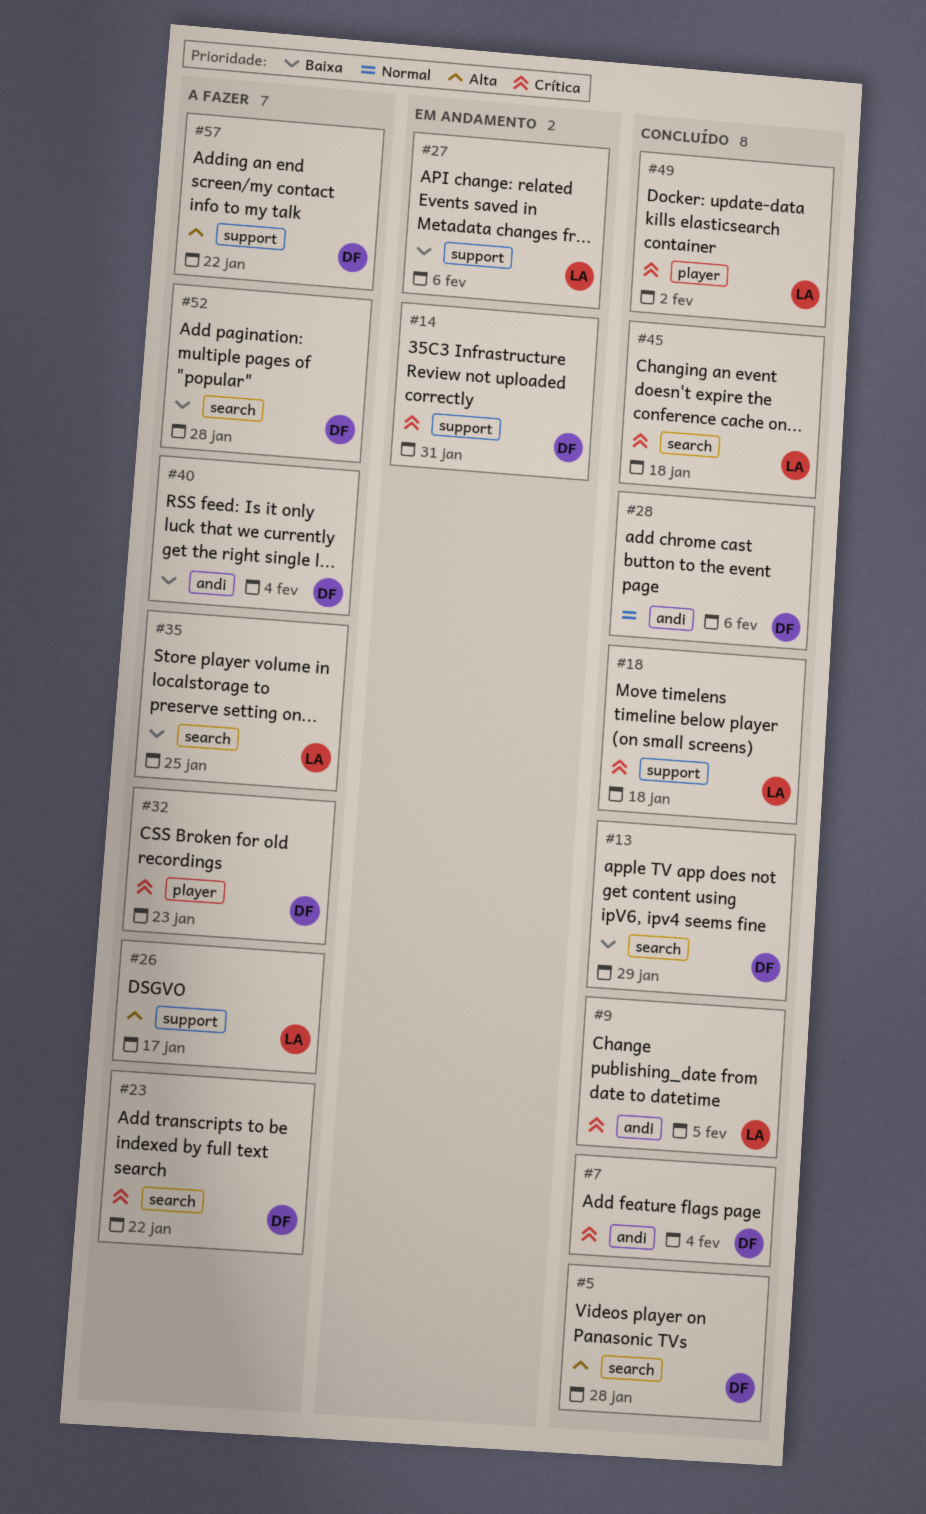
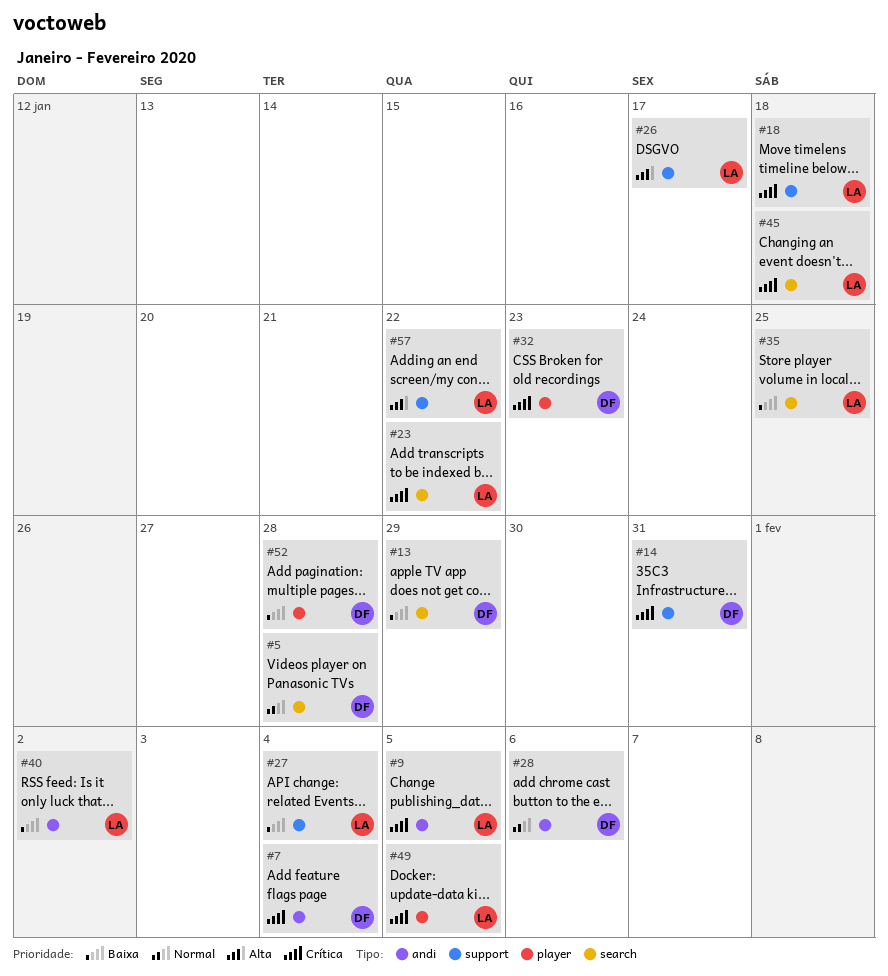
#5, priority: Alta -> Normal
#23, owner: DF -> LA
#27, due: Feb 6 -> Feb 4
#40, owner: DF -> LA
#40, due: Feb 4 -> Feb 2
#49, due: Feb 2 -> Feb 5
#52, label: search -> player
#57, owner: DF -> LA

